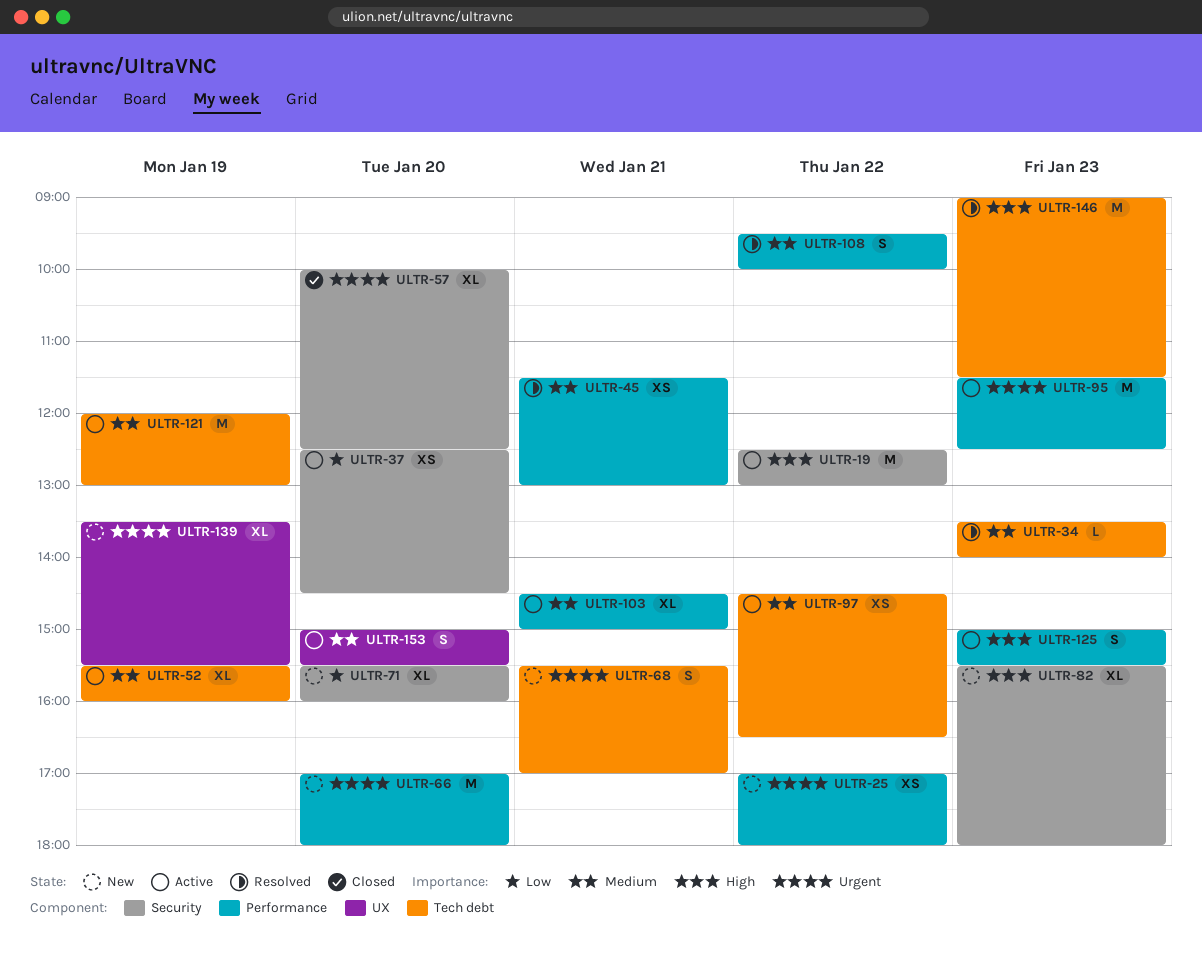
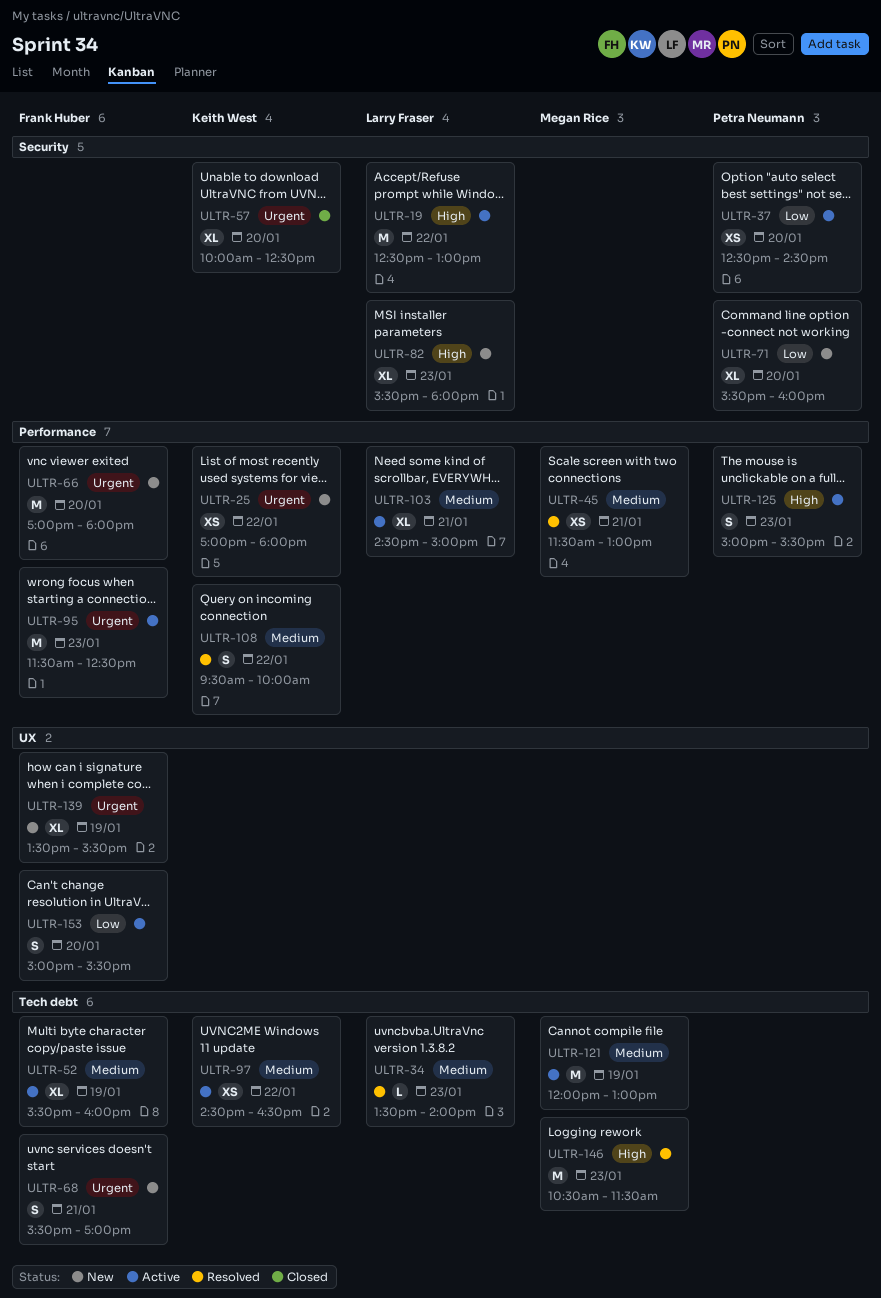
ULTR-146, begins: 09:00 -> 10:30
ULTR-153, priority: Medium -> Low

